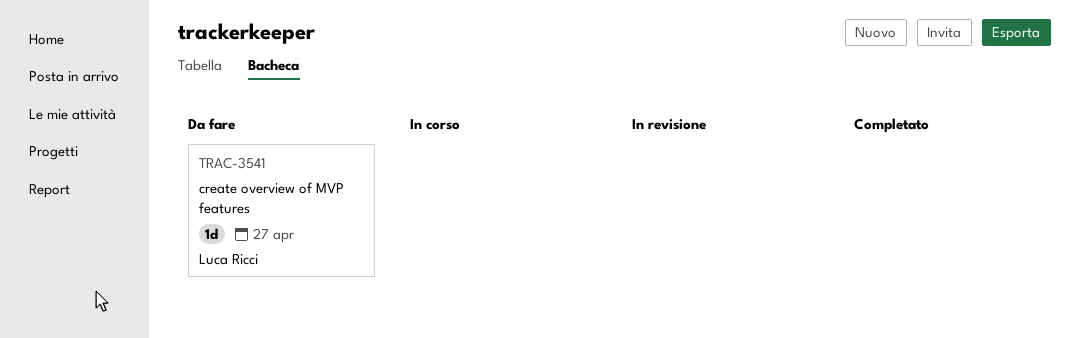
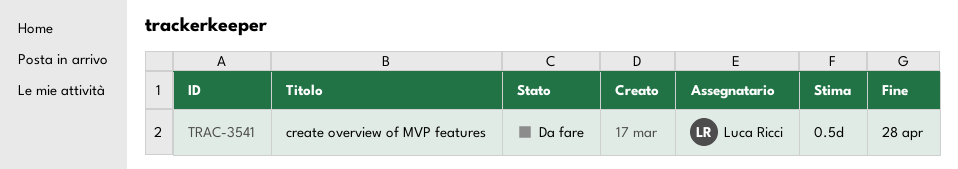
TRAC-3541, estimate: 1d -> 0.5d
TRAC-3541, due: Apr 27 -> Apr 28

